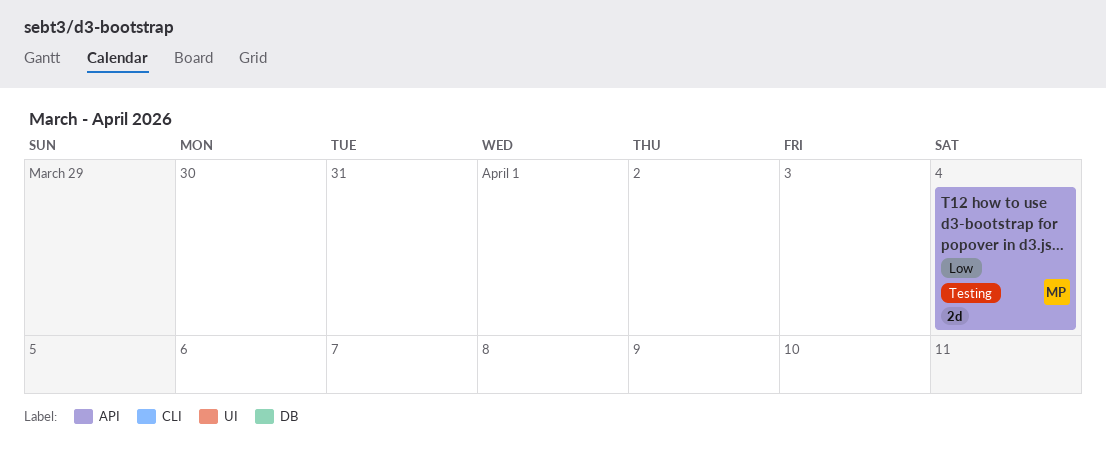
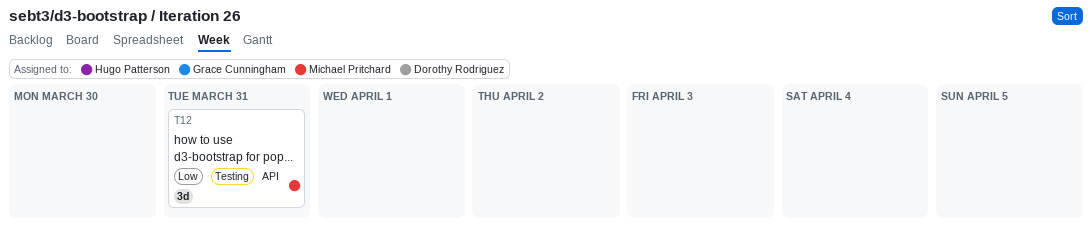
T12, estimate: 2d -> 3d
T12, due: Apr 4 -> Mar 31

